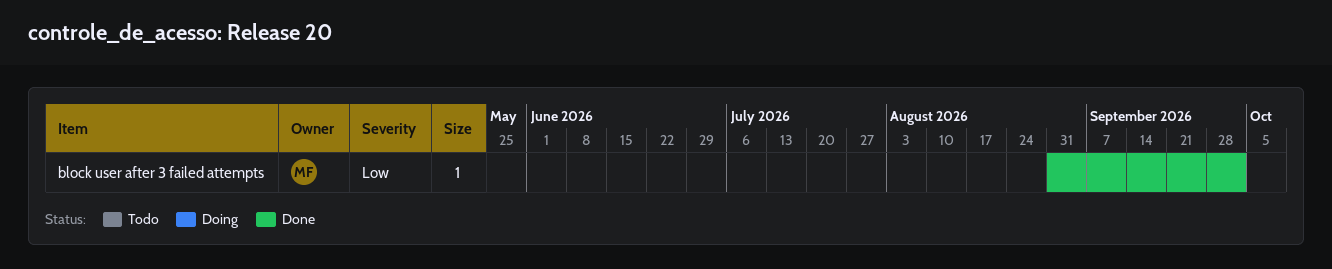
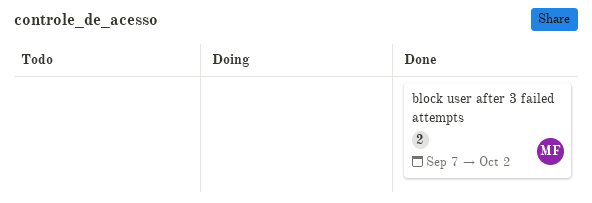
block user after 3 failed attempts, estimate: 1 -> 2
block user after 3 failed attempts, start: Aug 31 -> Sep 7

